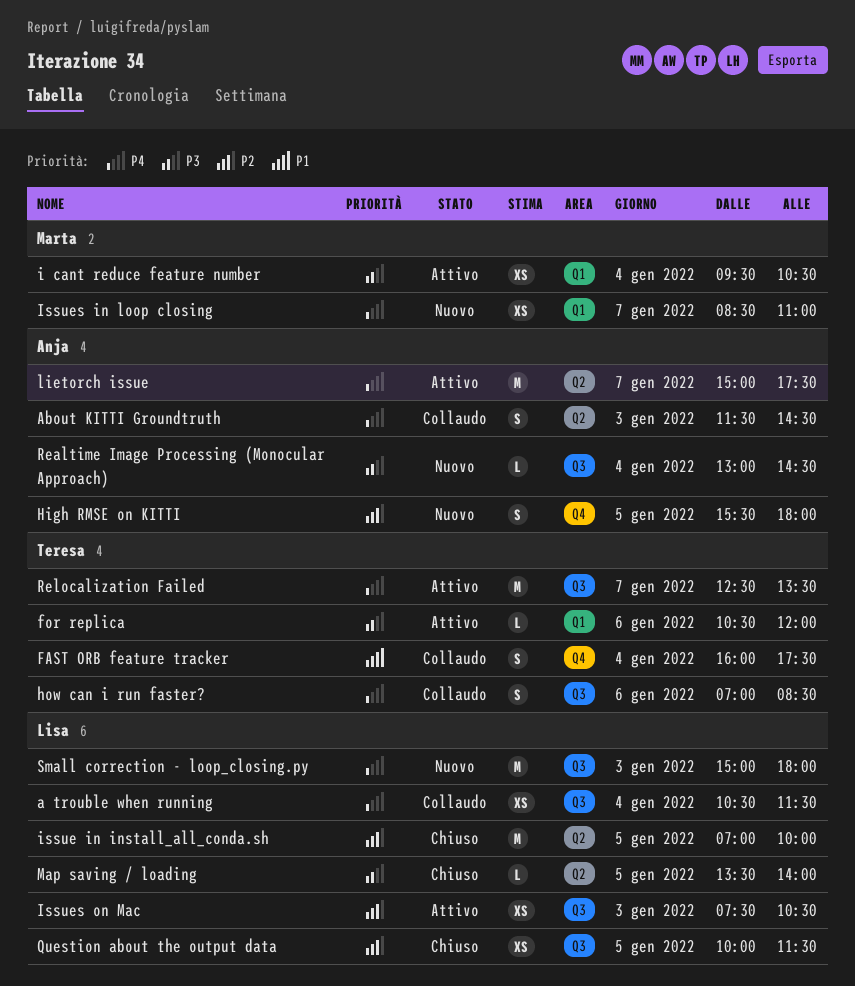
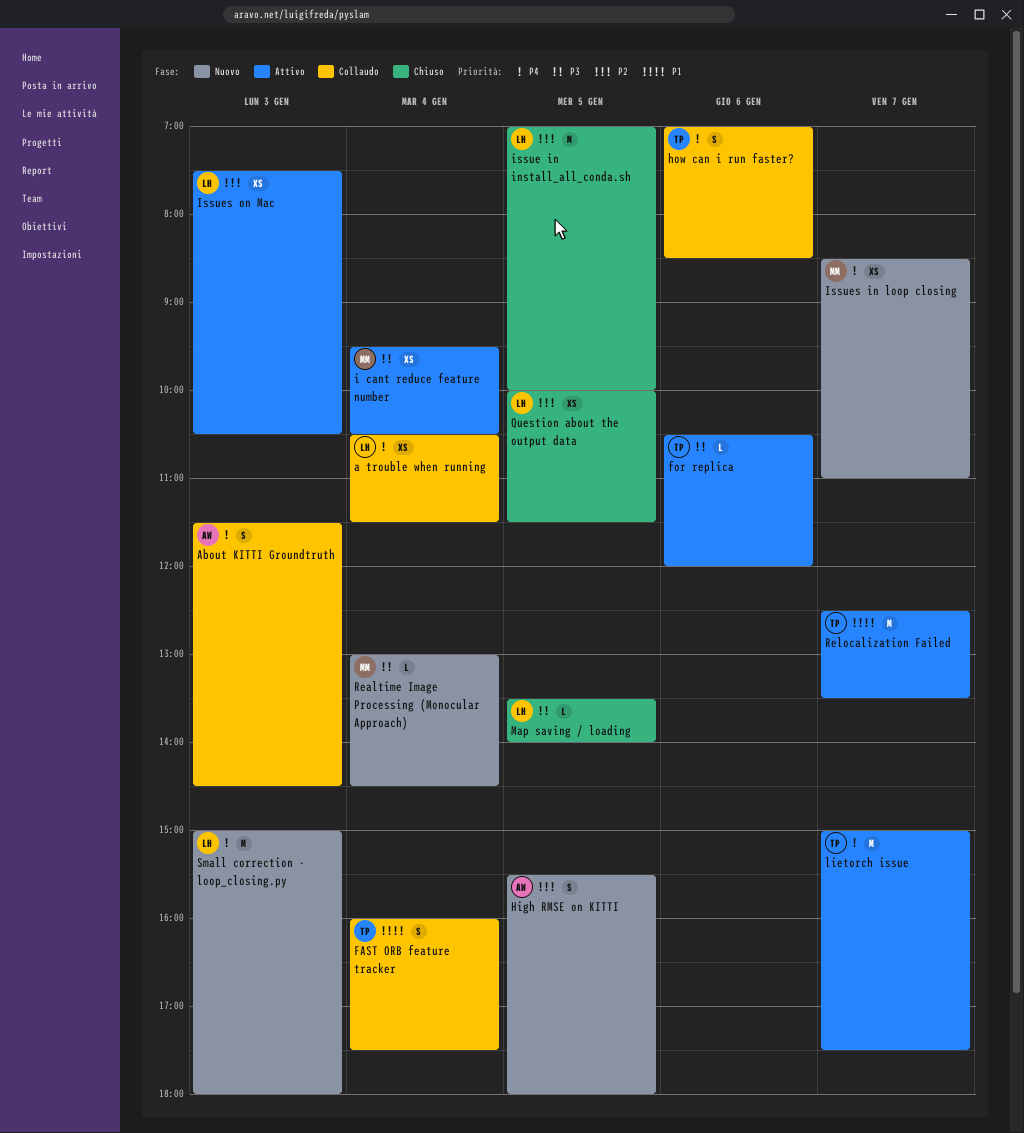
lietorch issue, owner: Anja -> Teresa
Realtime Image Processing (Monocular Approach), owner: Anja -> Marta
Relocalization Failed, priority: P4 -> P1

